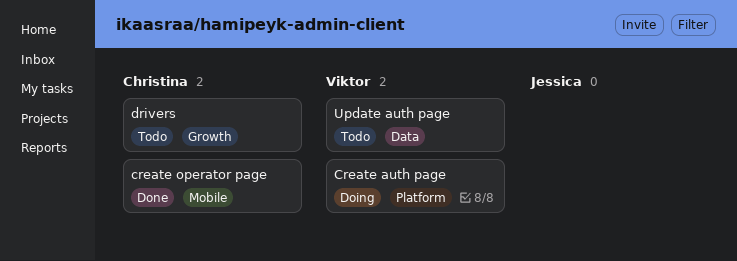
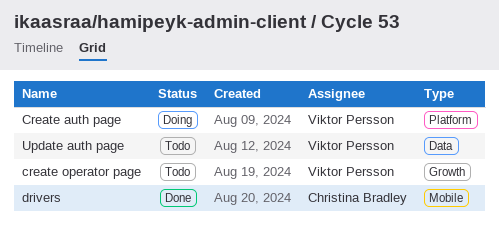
create operator page, status: Done -> Todo
create operator page, owner: Christina Bradley -> Viktor Persson
create operator page, label: Mobile -> Growth
drivers, status: Todo -> Done
drivers, label: Growth -> Mobile

